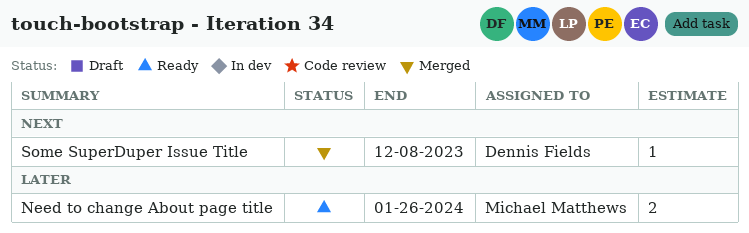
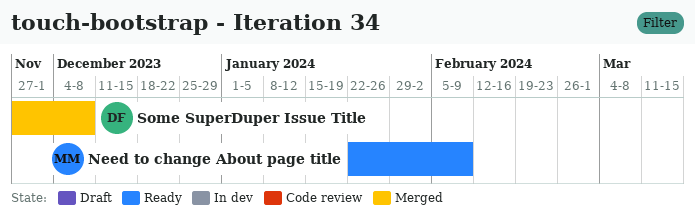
Need to change About page title, due: Jan 26 -> Feb 9

